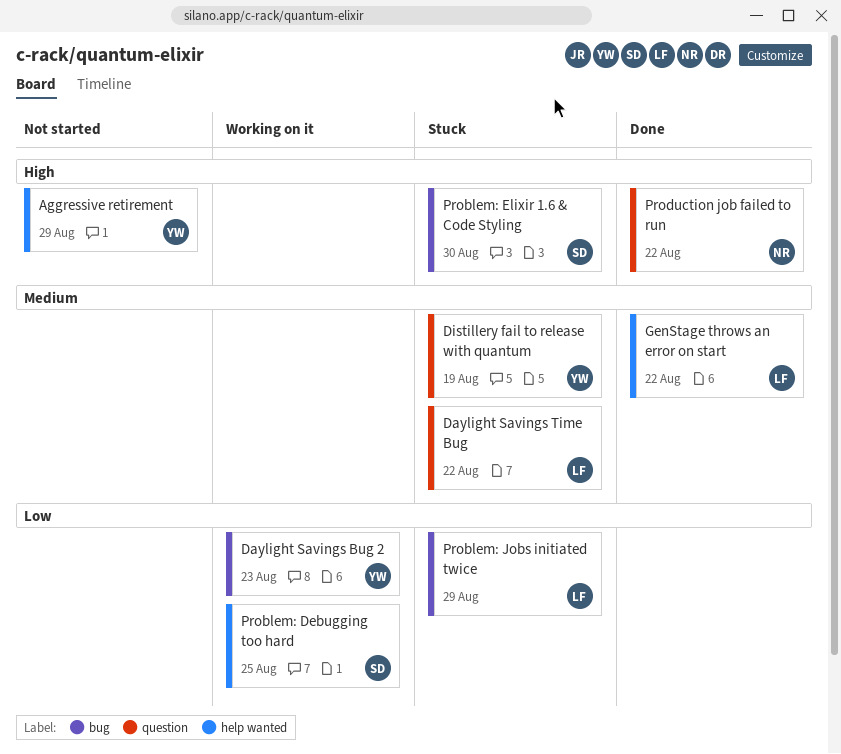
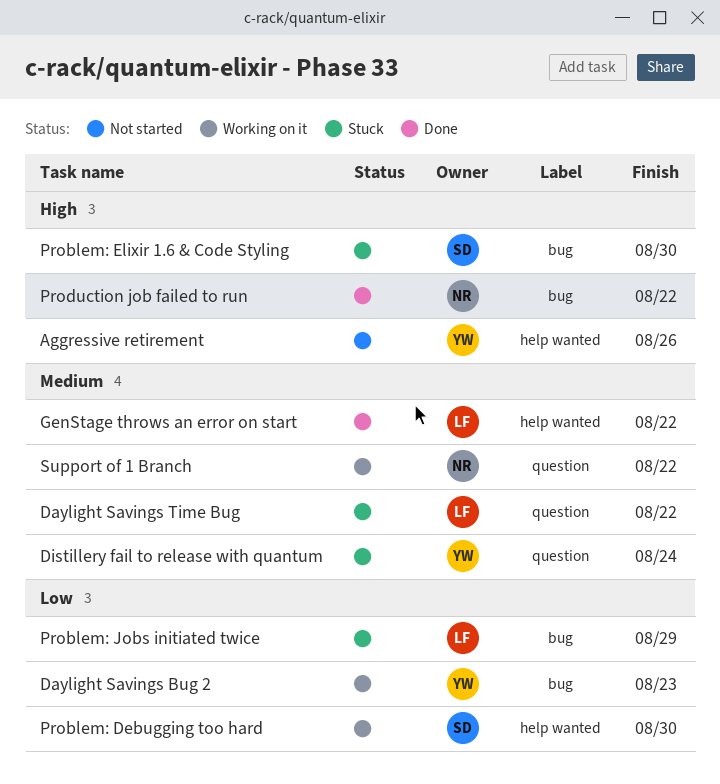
Aggressive retirement, due: Aug 29 -> Aug 26
Distillery fail to release with quantum, due: Aug 19 -> Aug 24
Problem: Debugging too hard, due: Aug 25 -> Aug 30
Production job failed to run, label: question -> bug
Support of 1 Branch: none -> present

